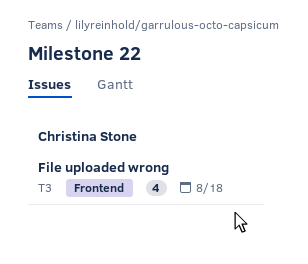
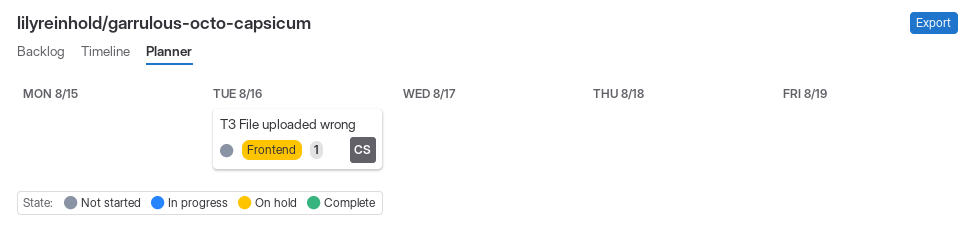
T3, estimate: 4 -> 1
T3, due: Aug 18 -> Aug 16

